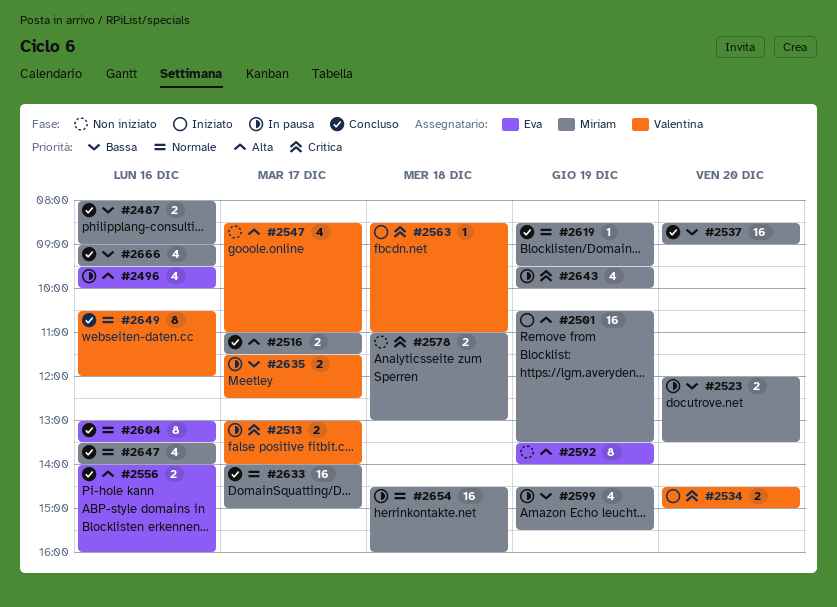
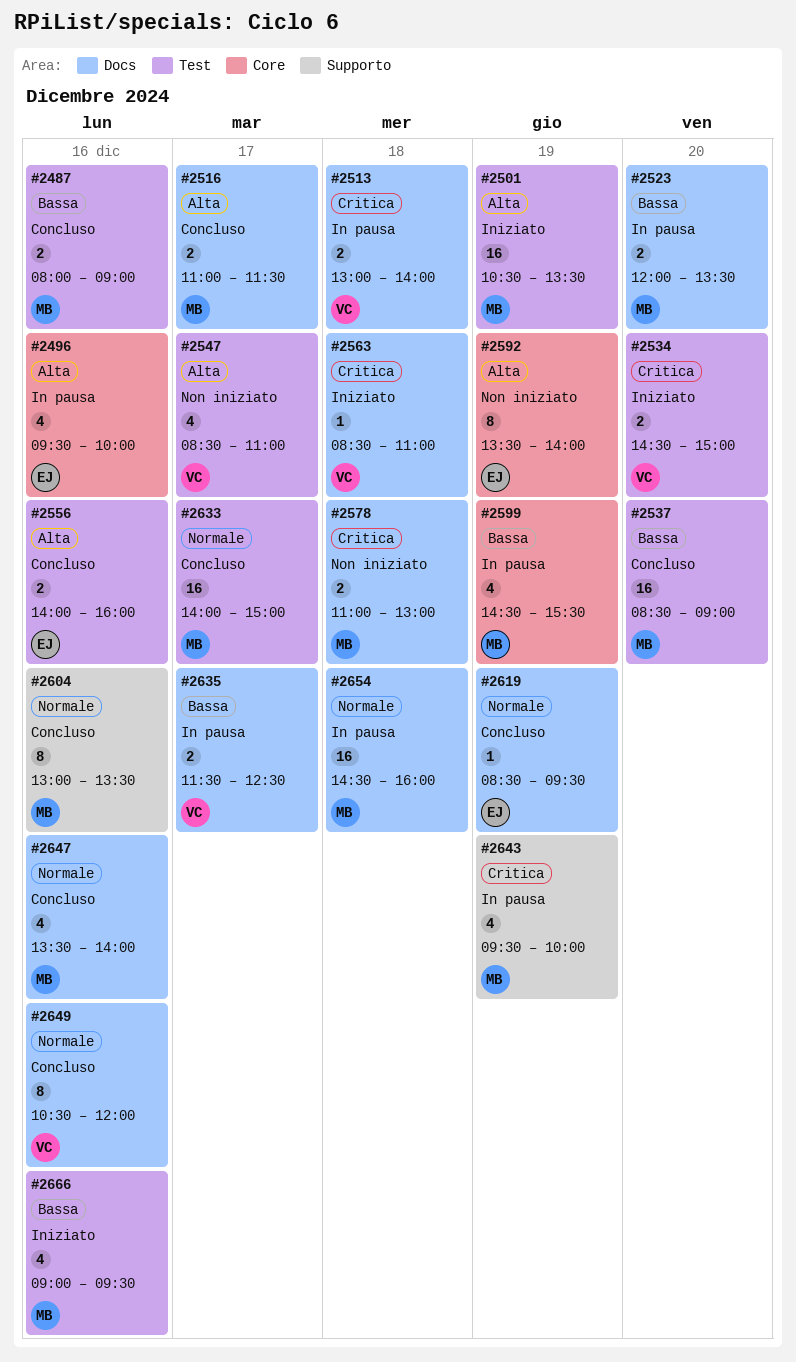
#2513, day: Dec 17 -> Dec 18
#2604, owner: Eva -> Miriam
#2619, owner: Miriam -> Eva
#2666, status: Concluso -> Iniziato

